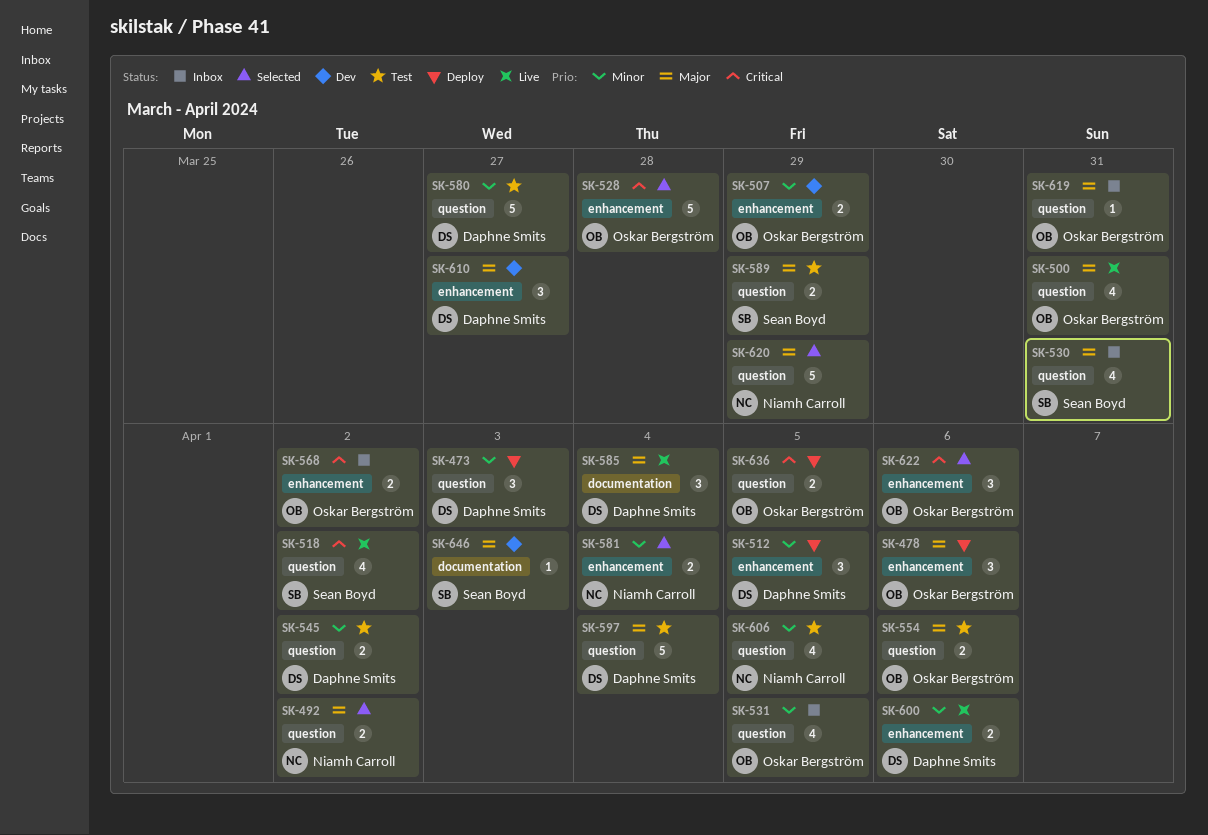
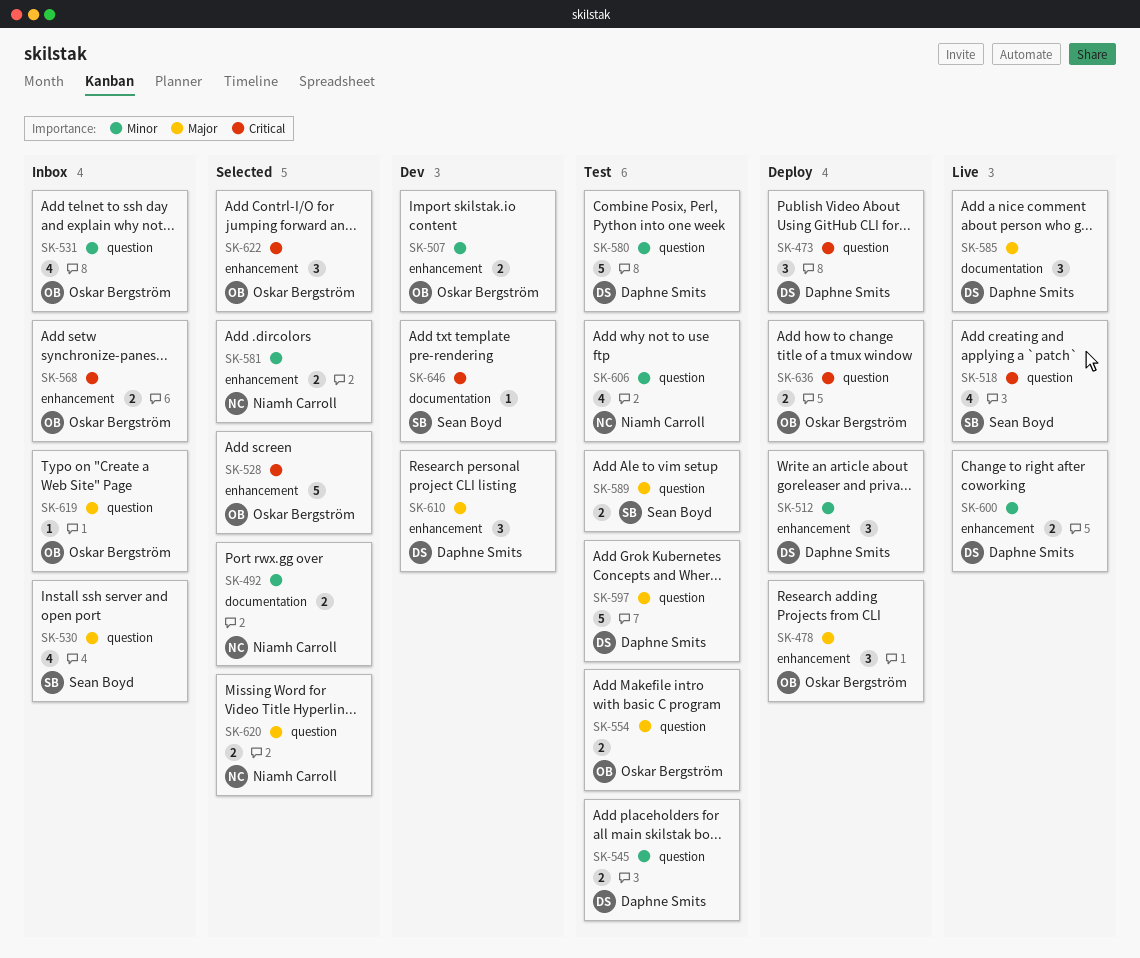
SK-473, priority: Minor -> Critical
SK-492, priority: Major -> Minor
SK-492, label: question -> documentation
SK-500: present -> none
SK-620, estimate: 5 -> 2
SK-646, priority: Major -> Critical

